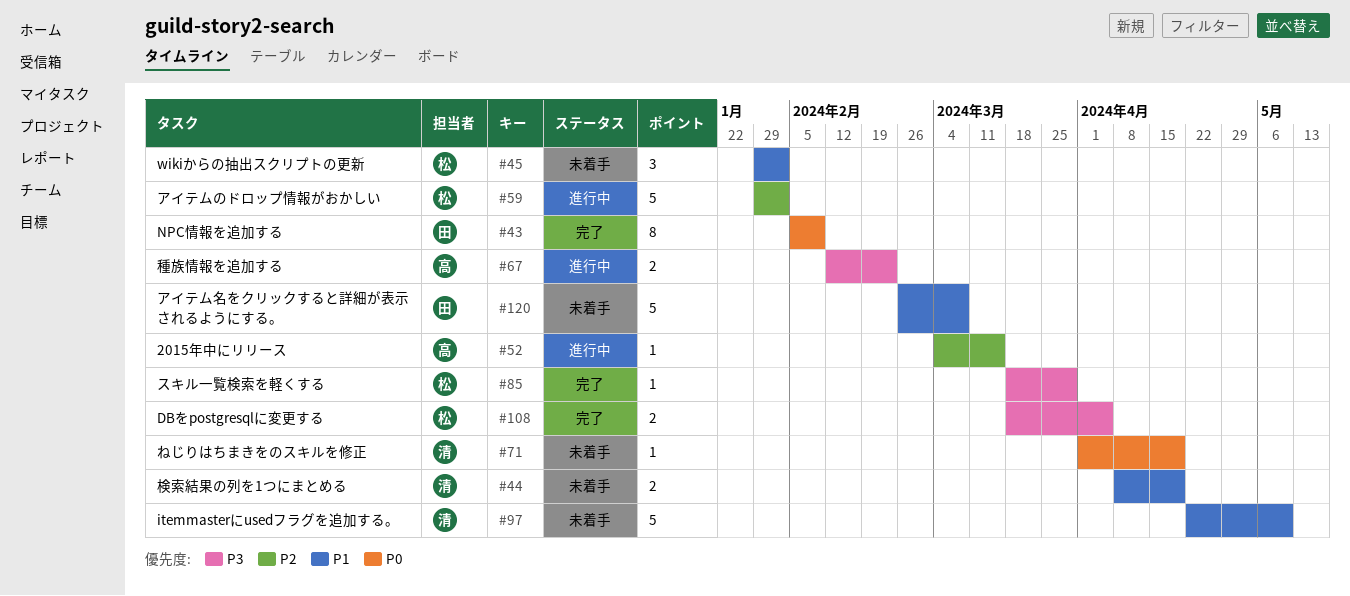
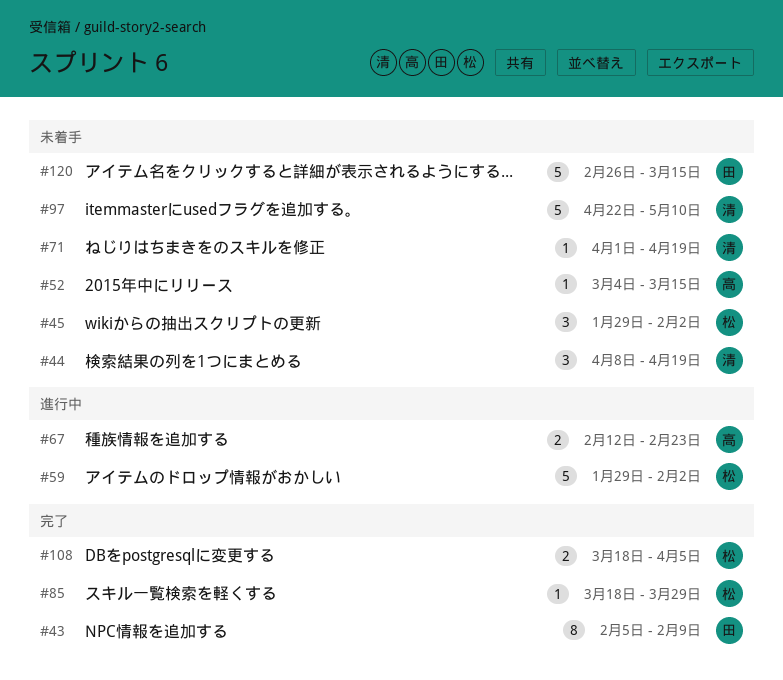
#44, estimate: 2 -> 3
#52, status: 進行中 -> 未着手
#120, due: Mar 8 -> Mar 15

